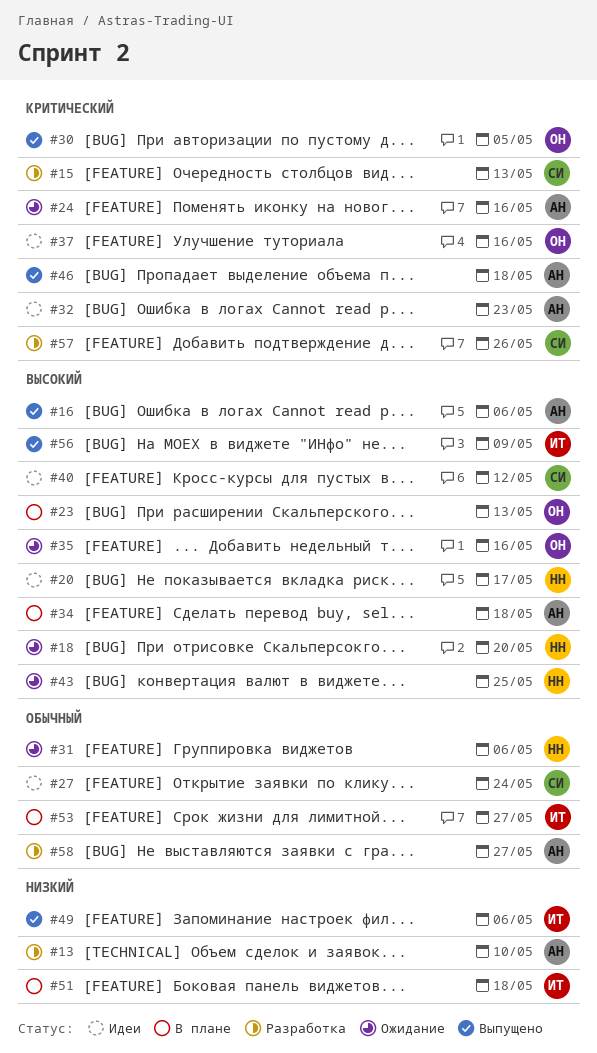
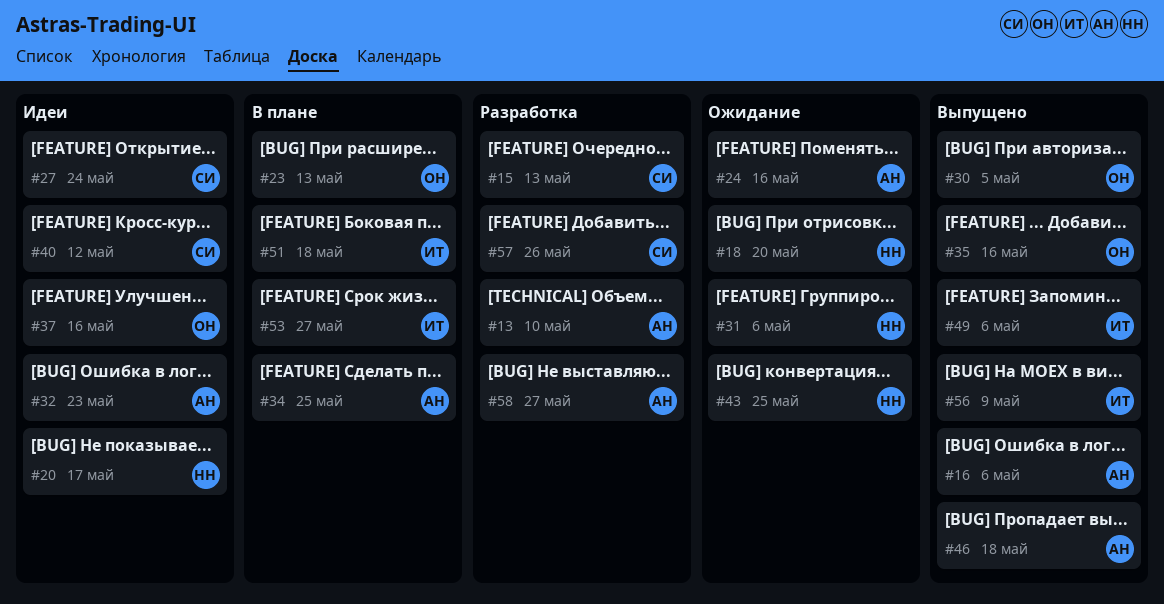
#34, due: May 18 -> May 25
#35, status: Ожидание -> Выпущено

